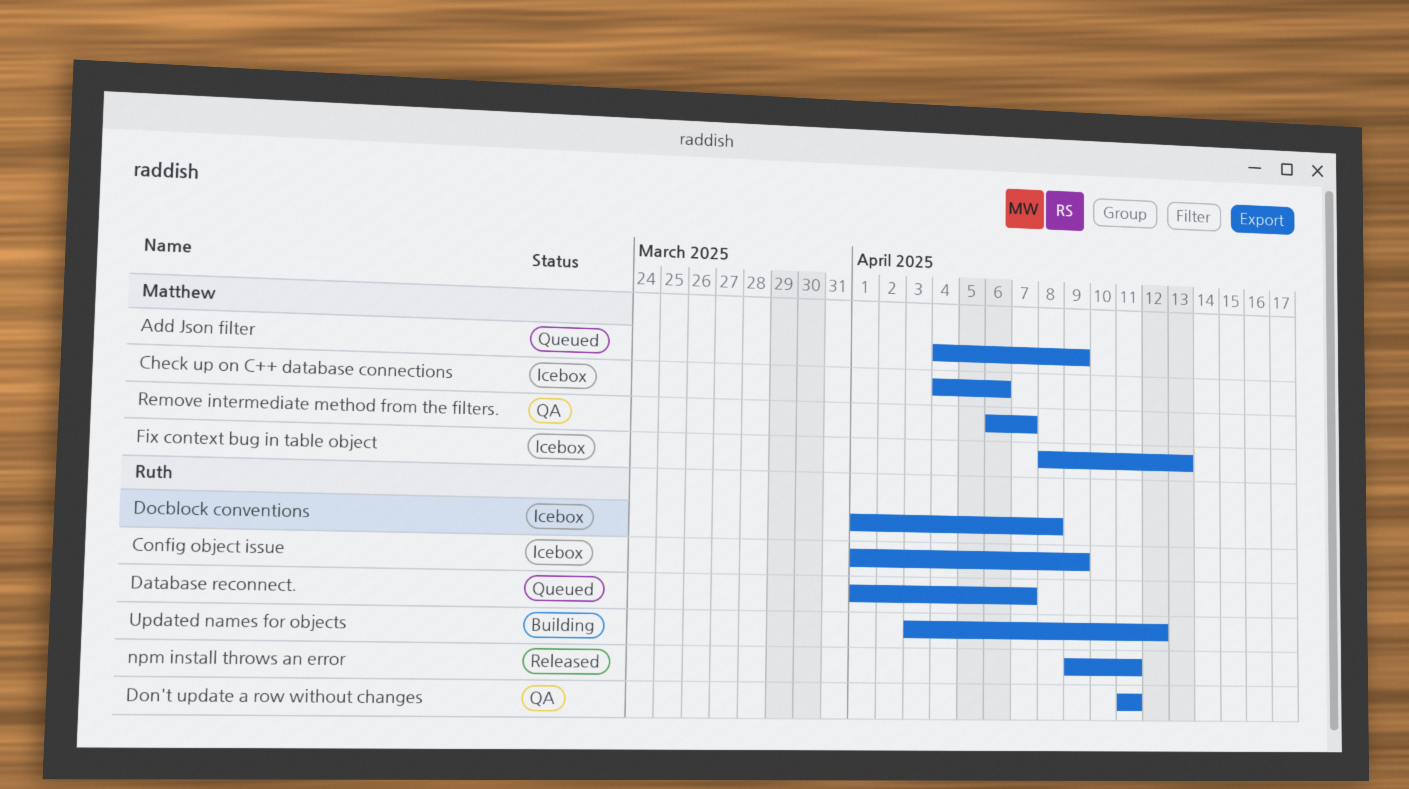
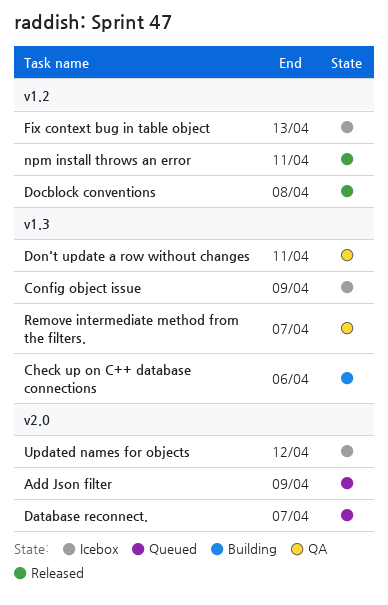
Check up on C++ database connections, status: Icebox -> Building
Docblock conventions, status: Icebox -> Released
Updated names for objects, status: Building -> Icebox

